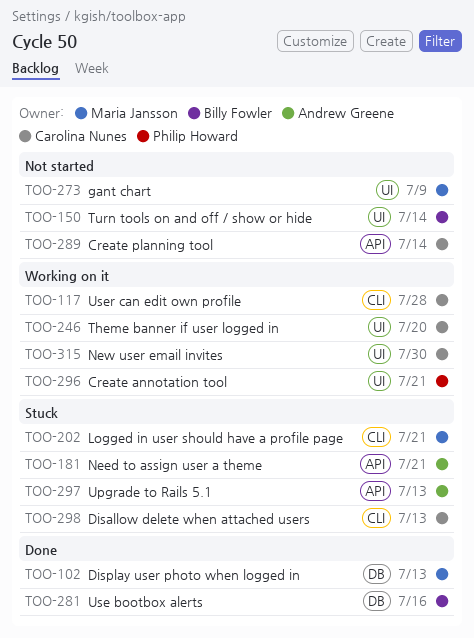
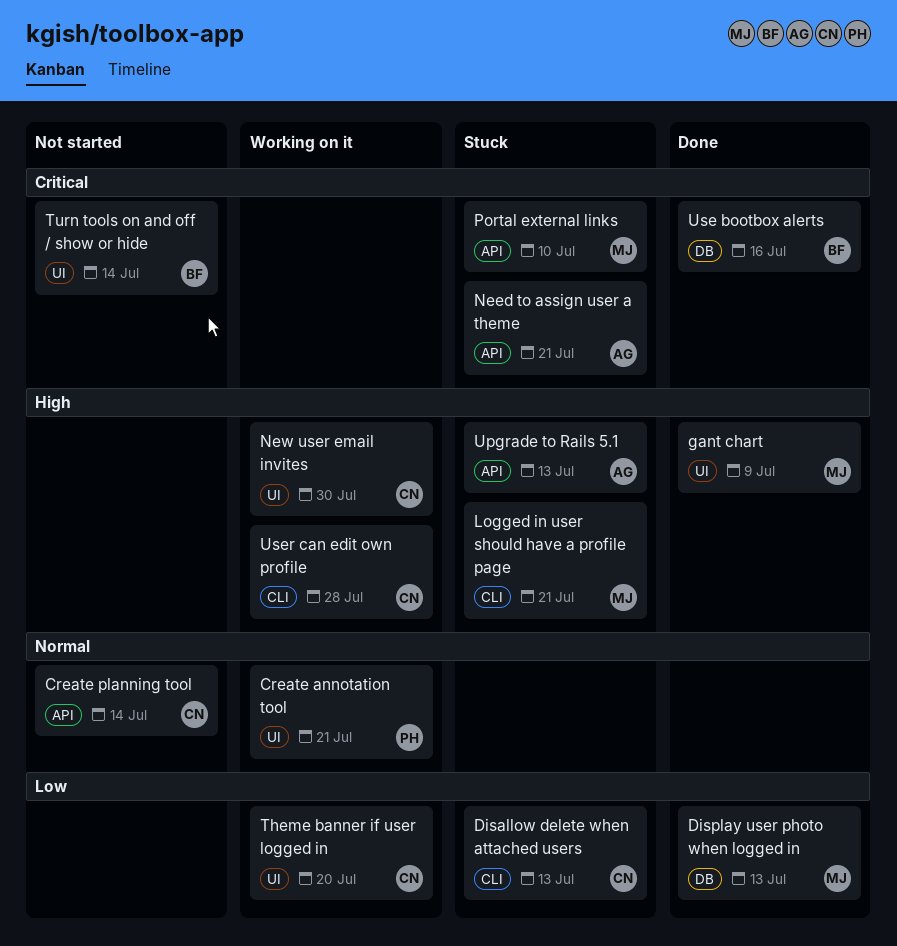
gant chart, status: Not started -> Done
Portal external links: none -> present

